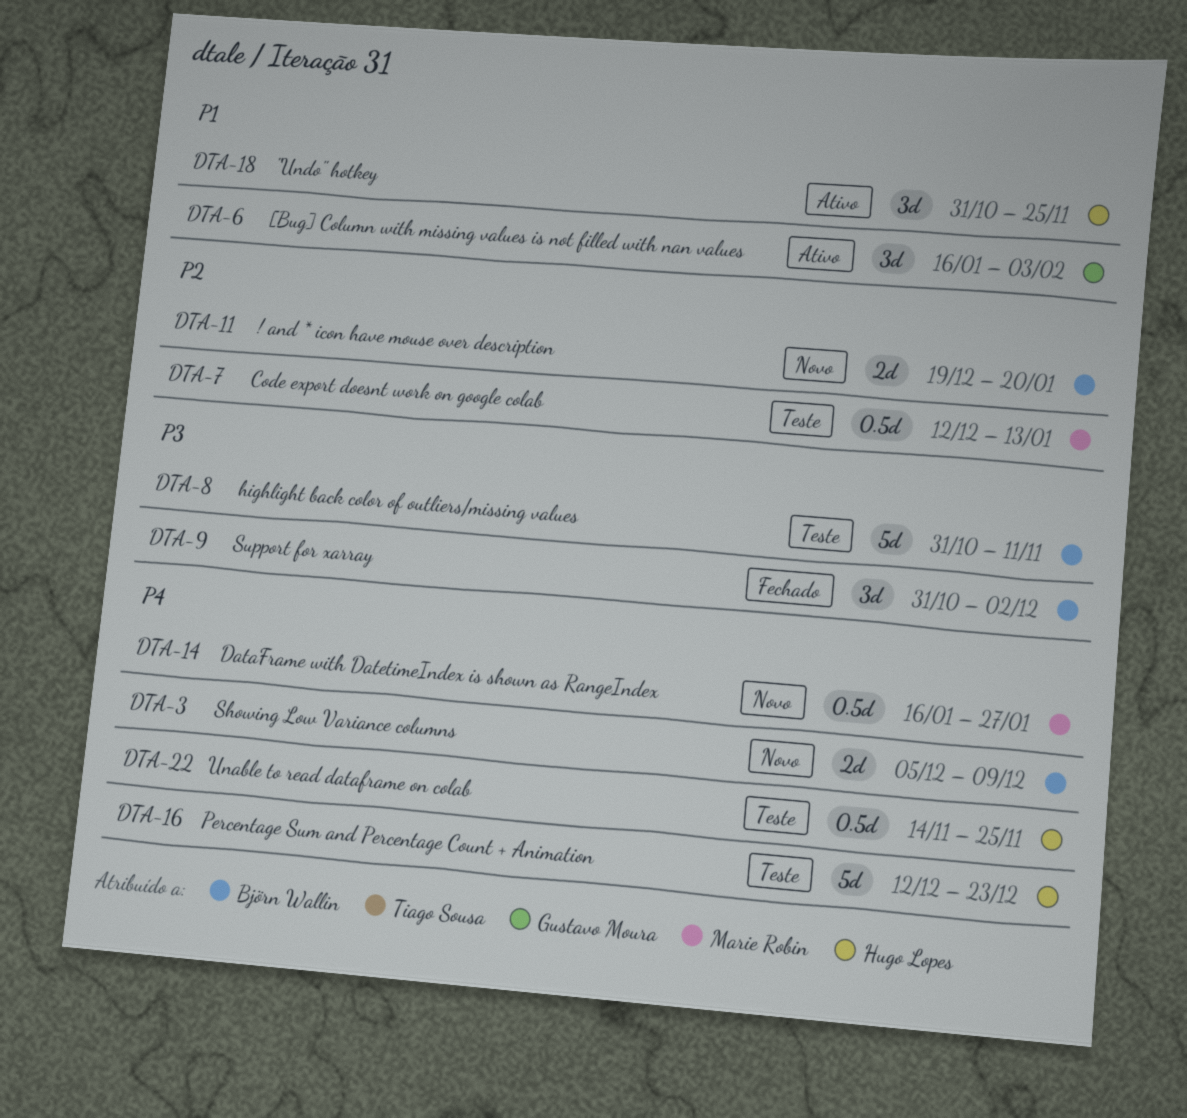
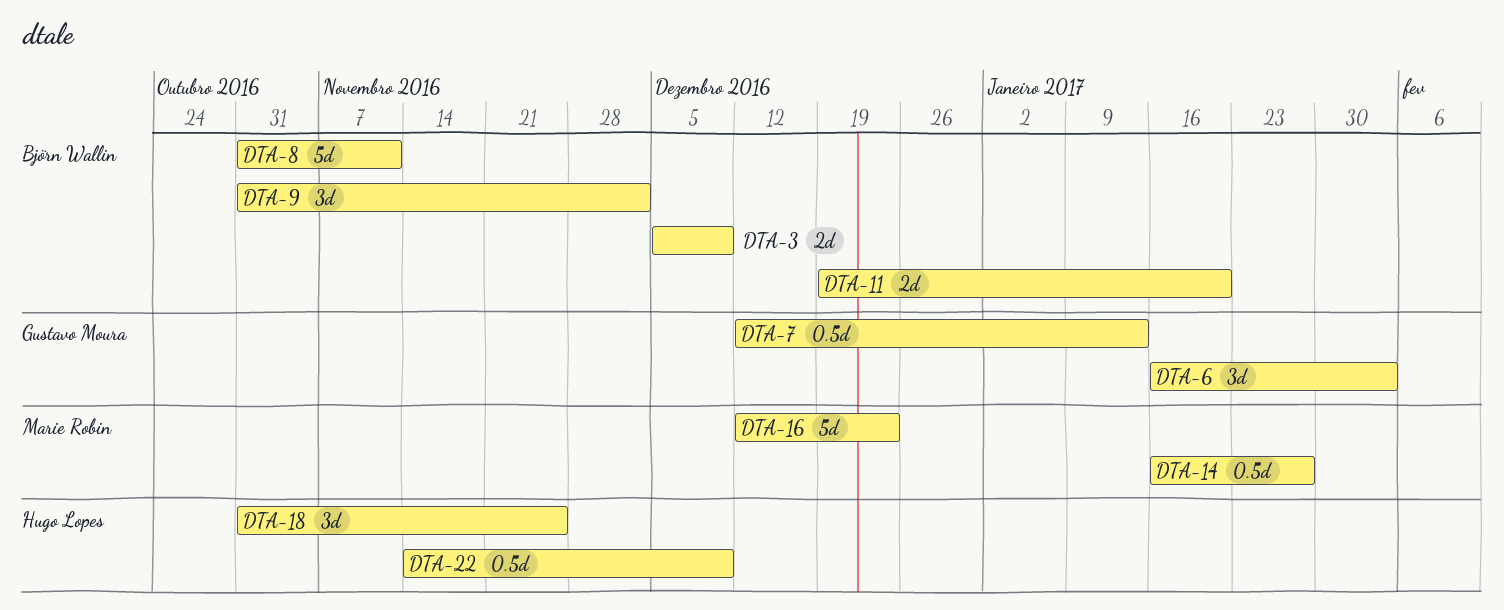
DTA-7, owner: Marie Robin -> Gustavo Moura
DTA-16, owner: Hugo Lopes -> Marie Robin
DTA-22, due: Nov 25 -> Dec 9

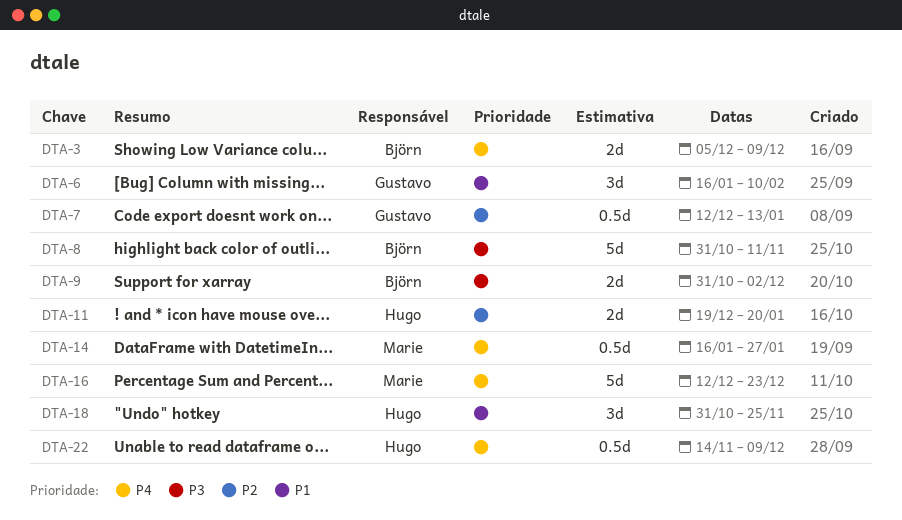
DTA-6, due: Feb 3 -> Feb 10
DTA-9, estimate: 3d -> 2d
DTA-11, owner: Björn Wallin -> Hugo Lopes

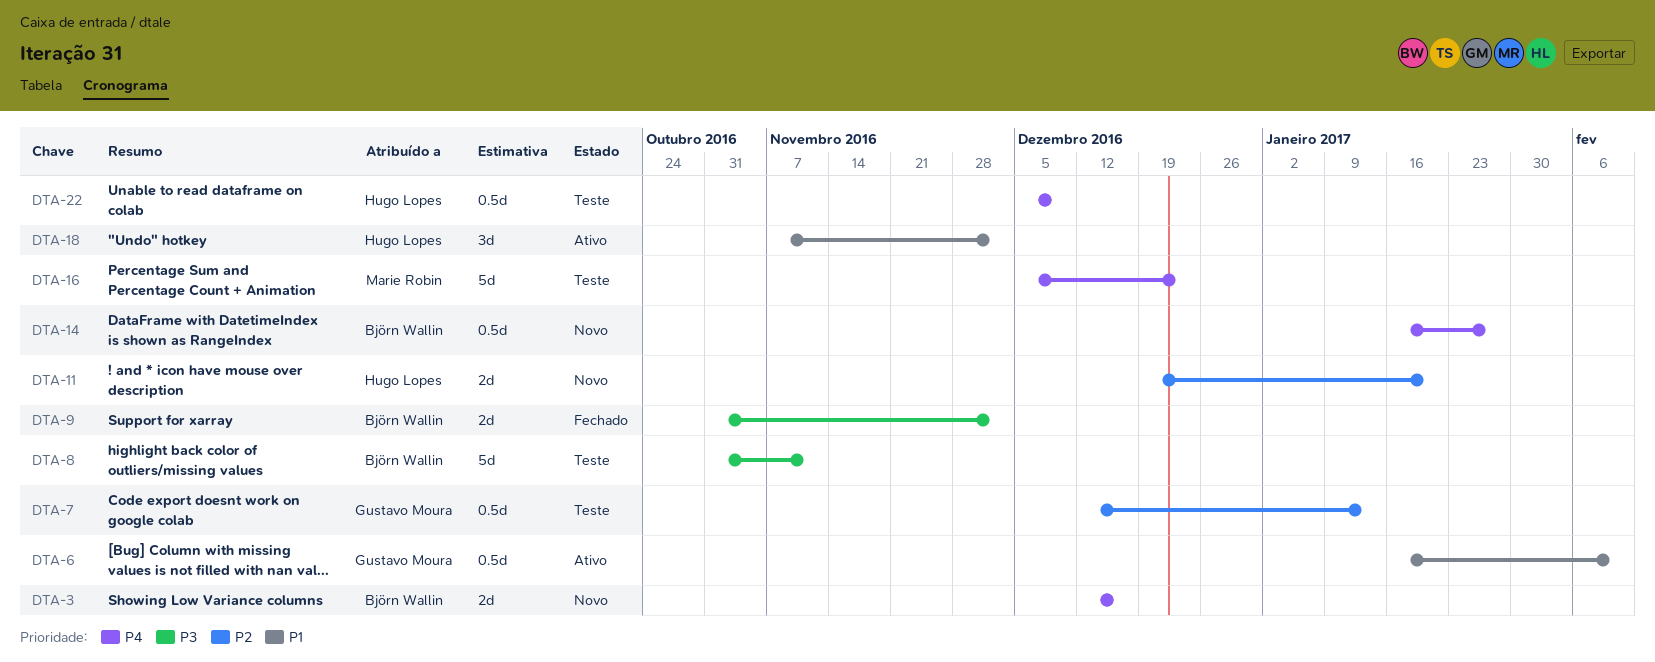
DTA-3, start: Dec 5 -> Dec 12
DTA-3, due: Dec 9 -> Dec 16
DTA-6, estimate: 3d -> 0.5d
DTA-14, owner: Marie Robin -> Björn Wallin
DTA-16, start: Dec 12 -> Dec 5
DTA-18, start: Oct 31 -> Nov 7
DTA-18, due: Nov 25 -> Dec 2
DTA-22, start: Nov 14 -> Dec 5

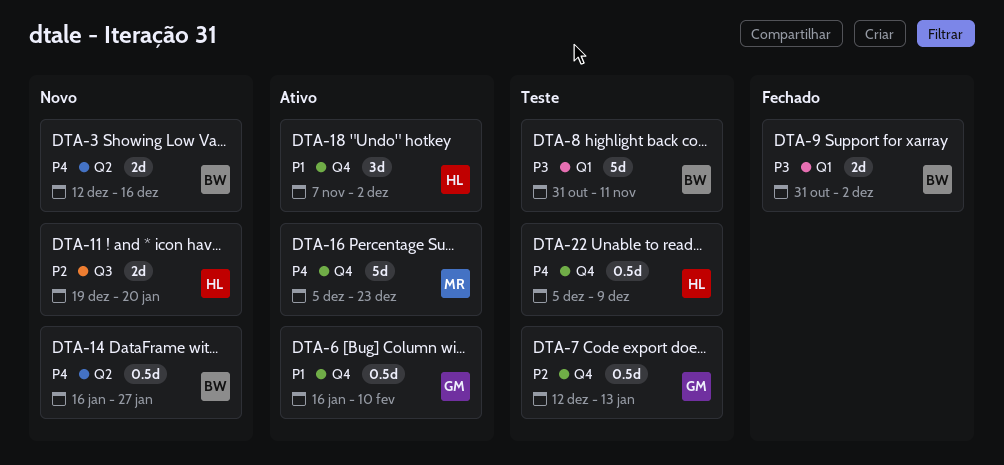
DTA-16, status: Teste -> Ativo

